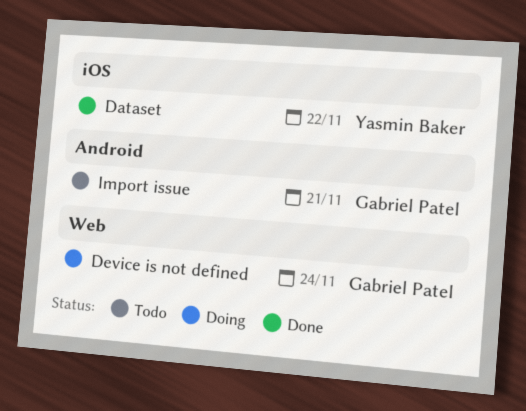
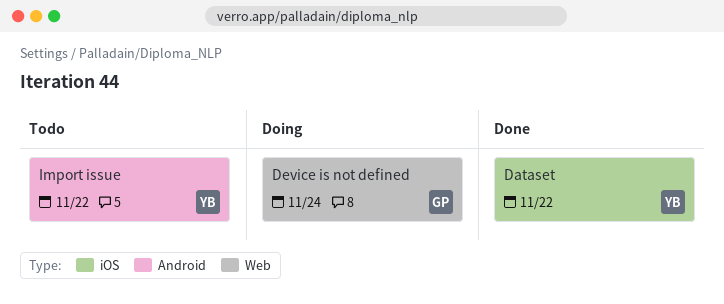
Import issue, owner: Gabriel Patel -> Yasmin Baker
Import issue, due: Nov 21 -> Nov 22

